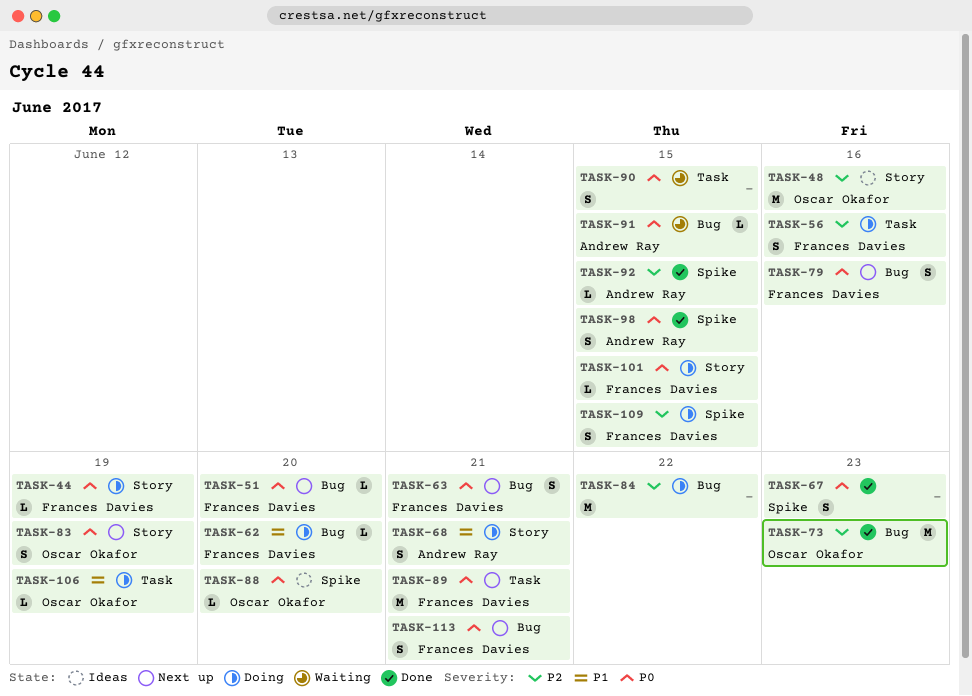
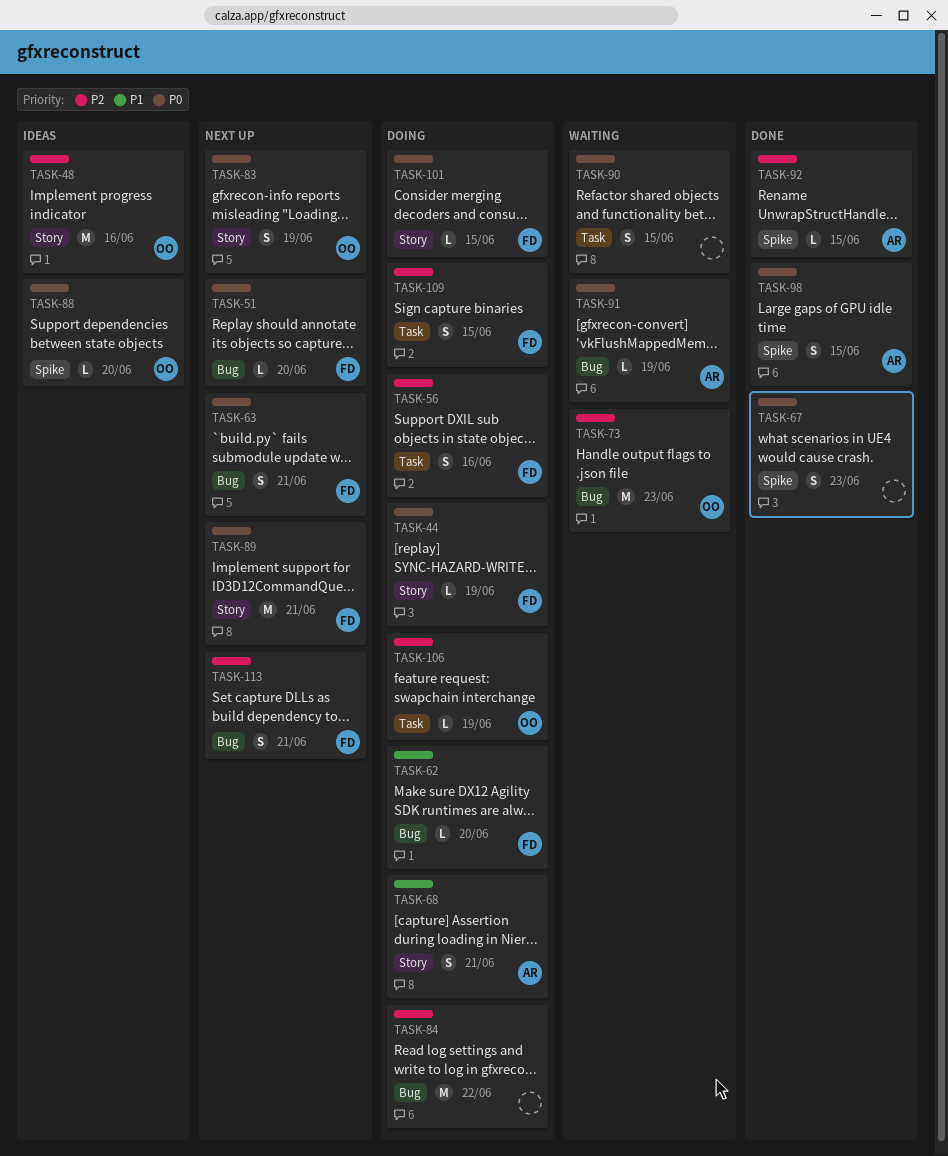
TASK-73, status: Done -> Waiting
TASK-79: present -> none
TASK-89, label: Task -> Story
TASK-91, due: Jun 15 -> Jun 19
TASK-106, priority: P1 -> P2
TASK-109, label: Spike -> Task
TASK-113, priority: P0 -> P2

